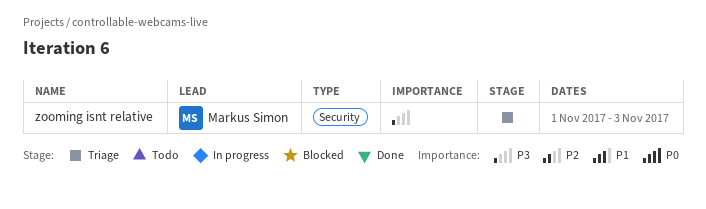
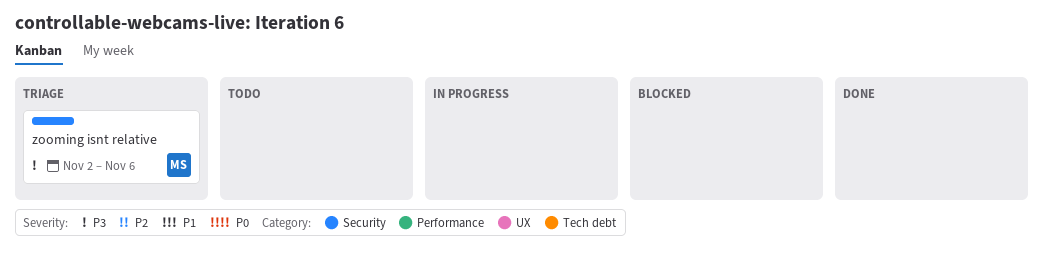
zooming isnt relative, start: Nov 1 -> Nov 2
zooming isnt relative, due: Nov 3 -> Nov 6

